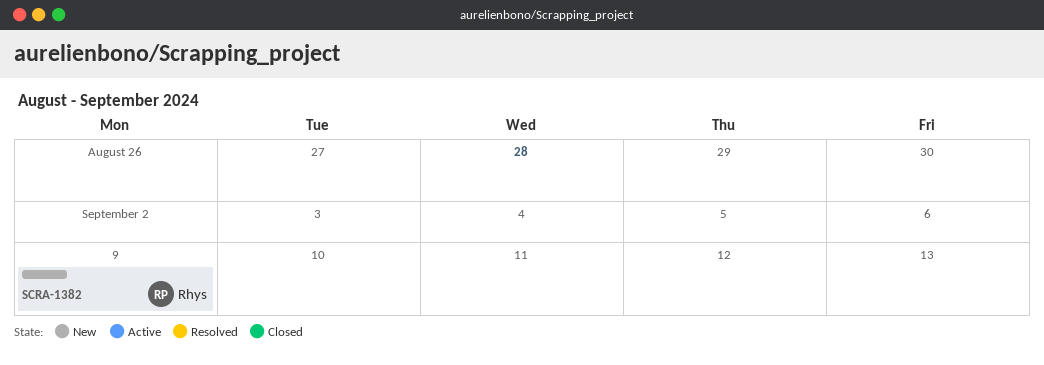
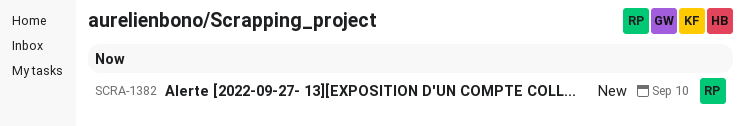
SCRA-1382, due: Sep 9 -> Sep 10

